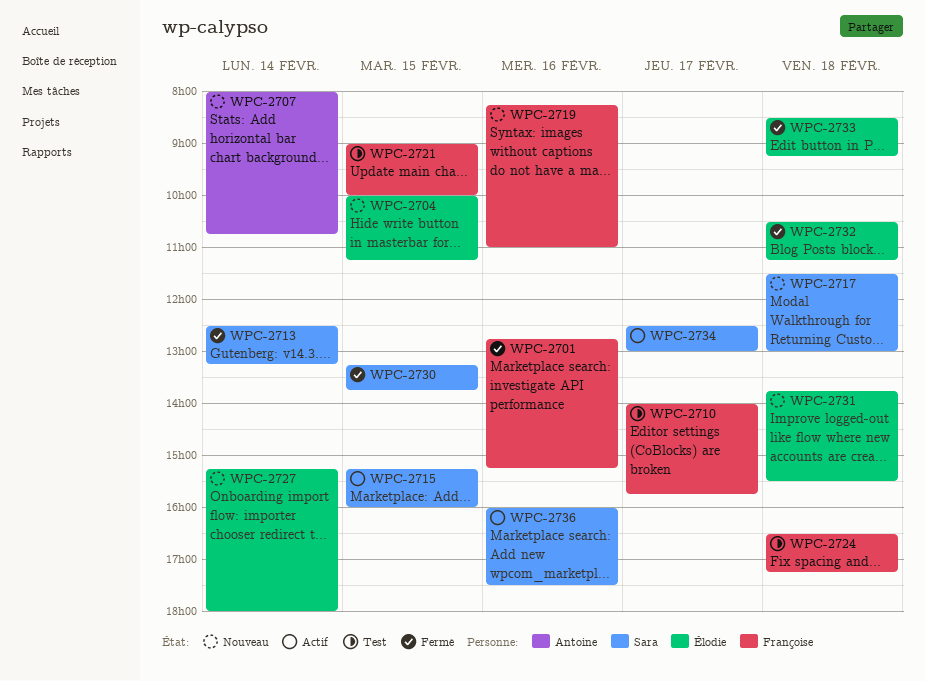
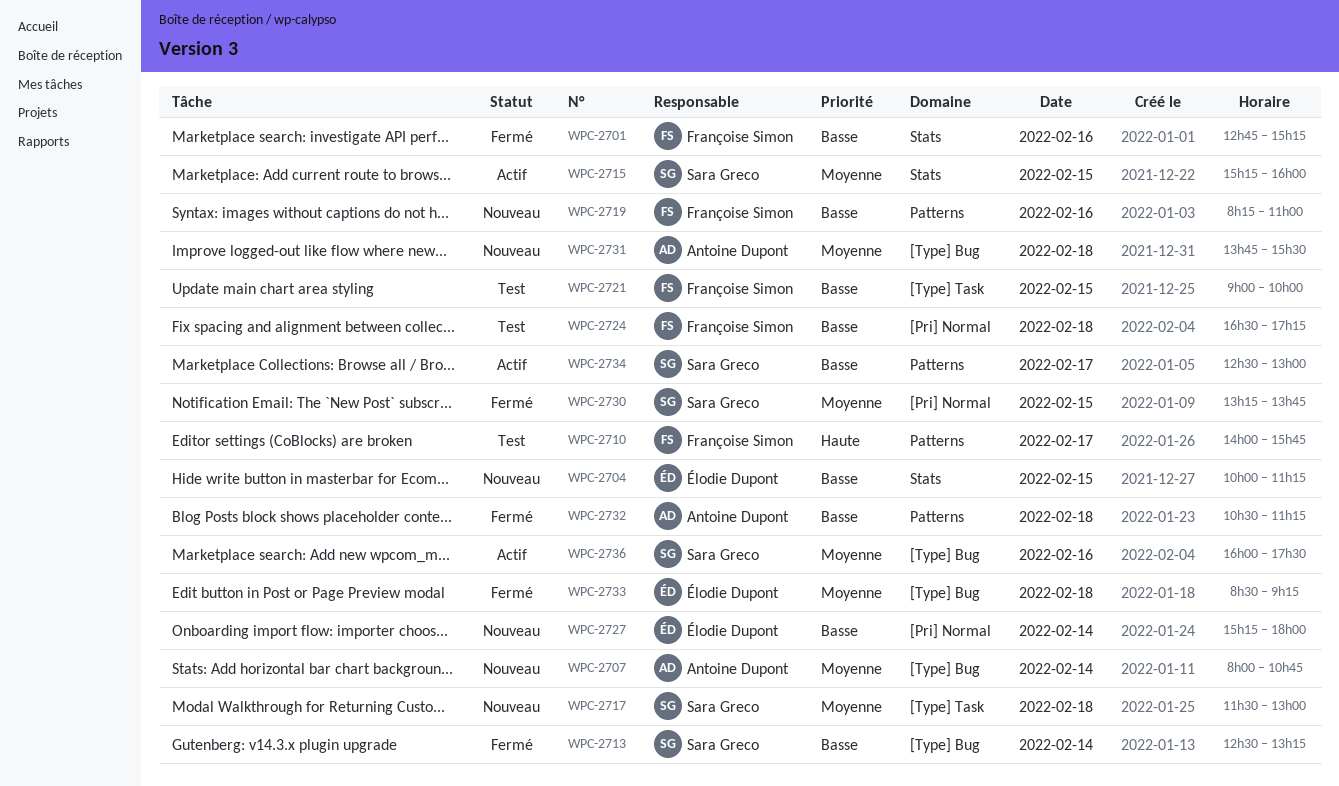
WPC-2731, owner: Élodie Dupont -> Antoine Dupont
WPC-2732, owner: Élodie Dupont -> Antoine Dupont

